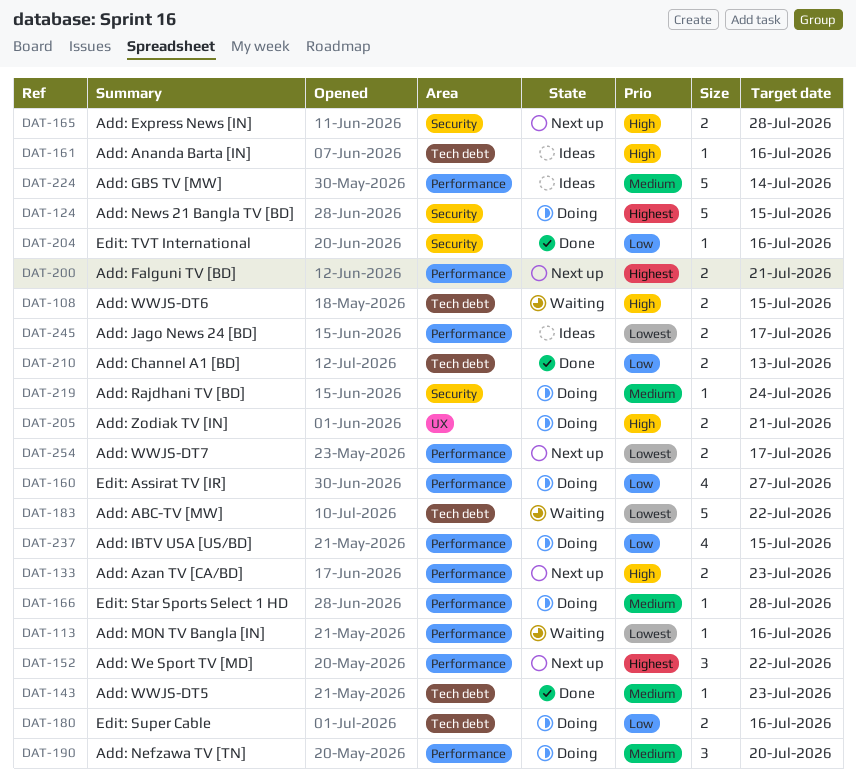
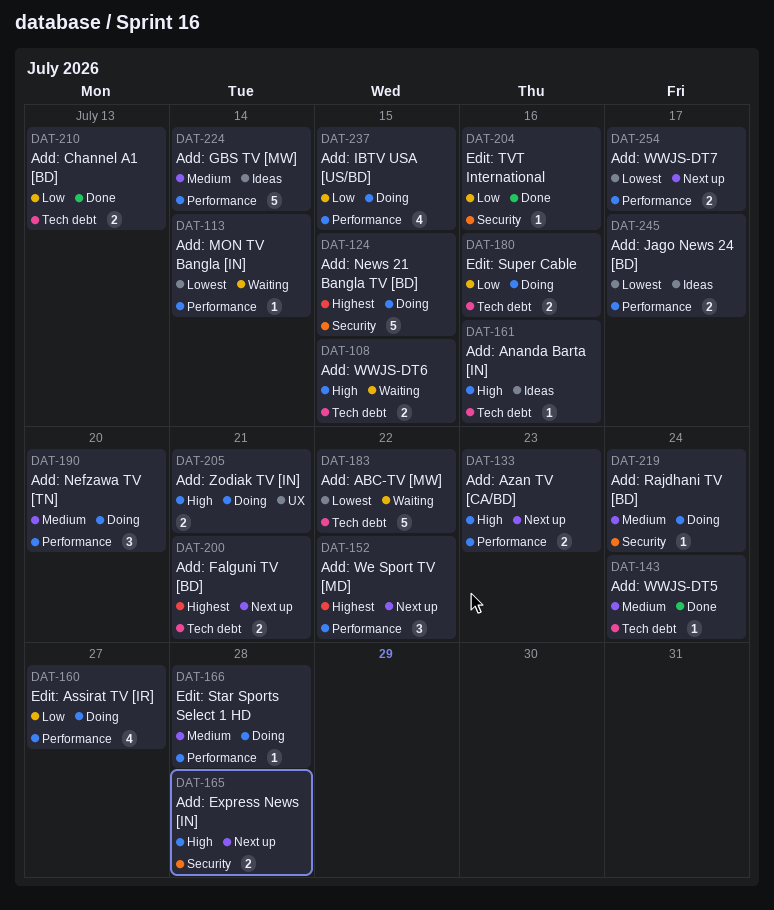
DAT-113, due: Jul 16 -> Jul 14
DAT-143, due: Jul 23 -> Jul 24
DAT-200, label: Performance -> Tech debt

